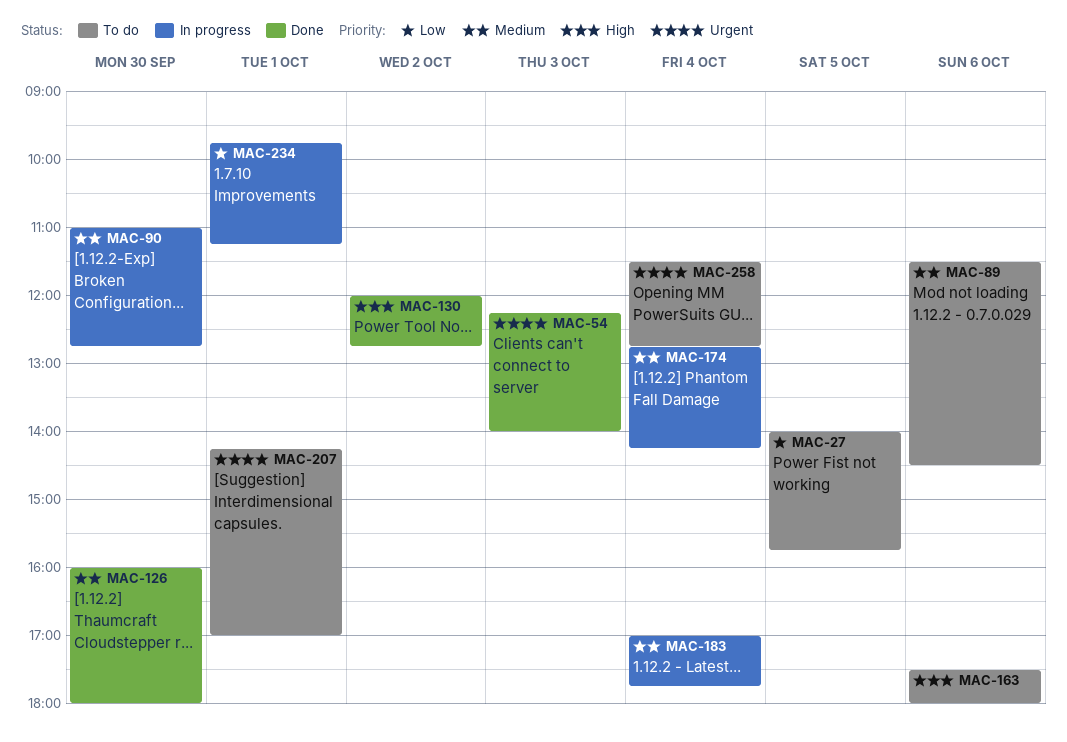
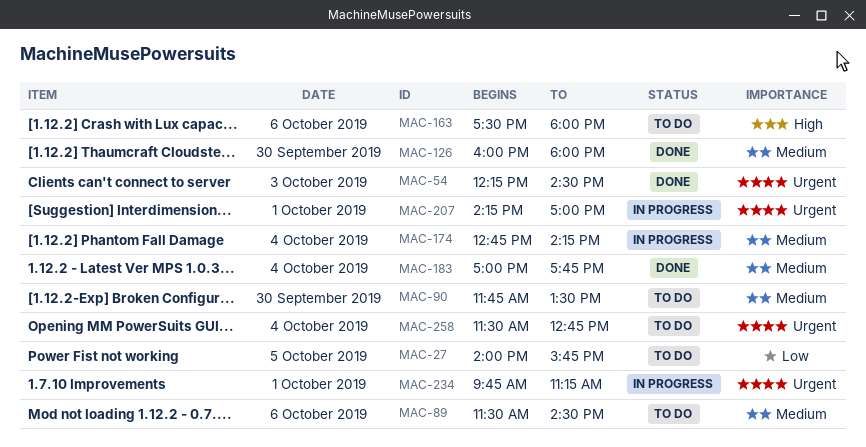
MAC-54, ends: 14:00 -> 14:30
MAC-90, status: In progress -> To do
MAC-90, begins: 11:00 -> 11:45
MAC-90, ends: 12:45 -> 13:30
MAC-130: present -> none
MAC-183, status: In progress -> Done
MAC-207, status: To do -> In progress
MAC-234, priority: Low -> Urgent

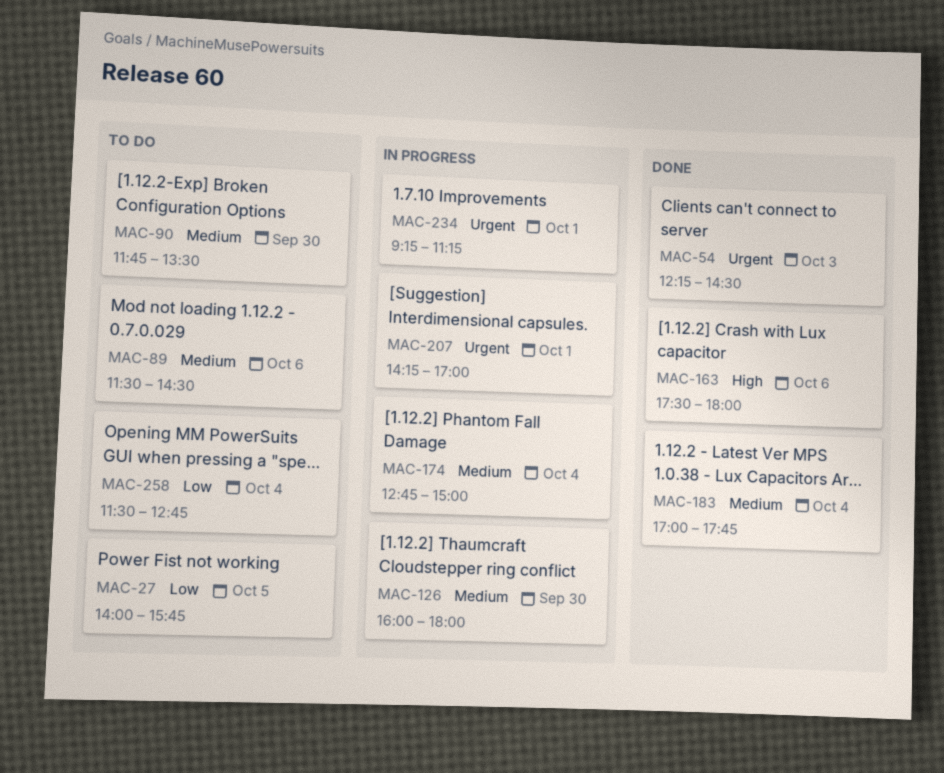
MAC-126, status: Done -> In progress
MAC-163, status: To do -> Done
MAC-174, ends: 14:15 -> 15:00
MAC-234, begins: 09:45 -> 09:15
MAC-258, priority: Urgent -> Low

